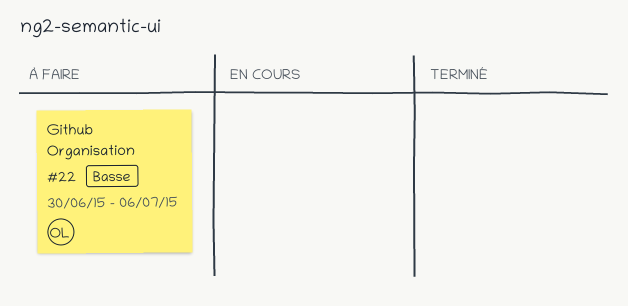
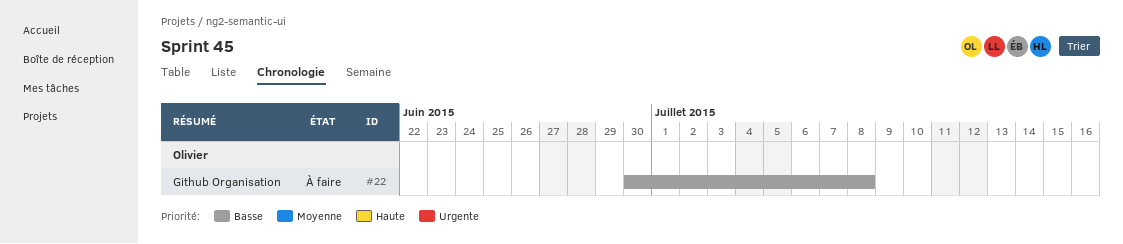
#22, due: Jul 6 -> Jul 8

